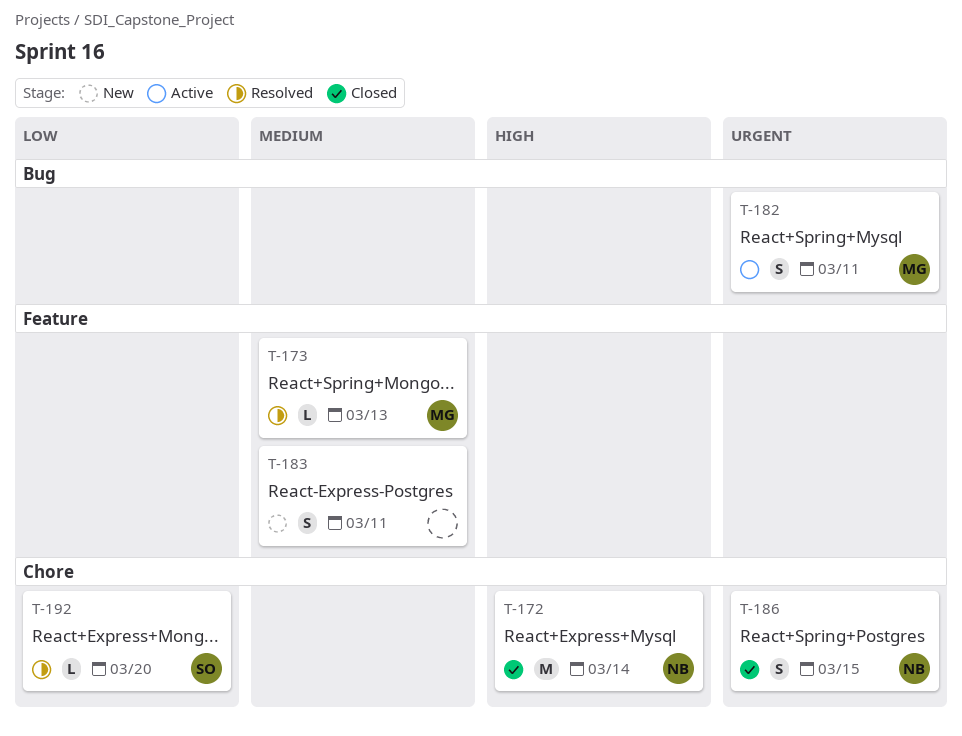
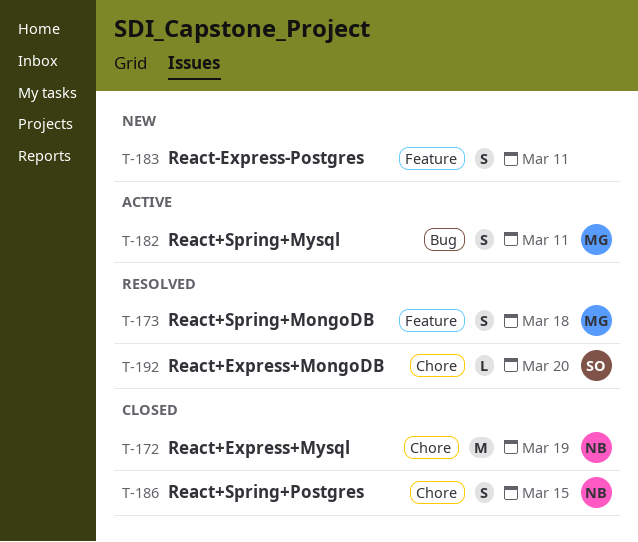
T-172, due: Mar 14 -> Mar 19
T-173, estimate: L -> S
T-173, due: Mar 13 -> Mar 18

